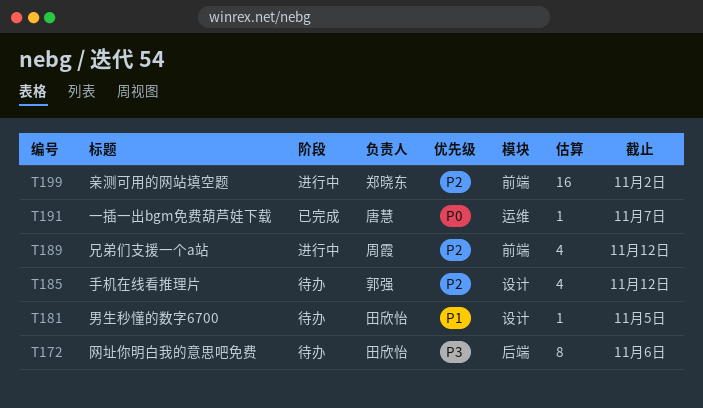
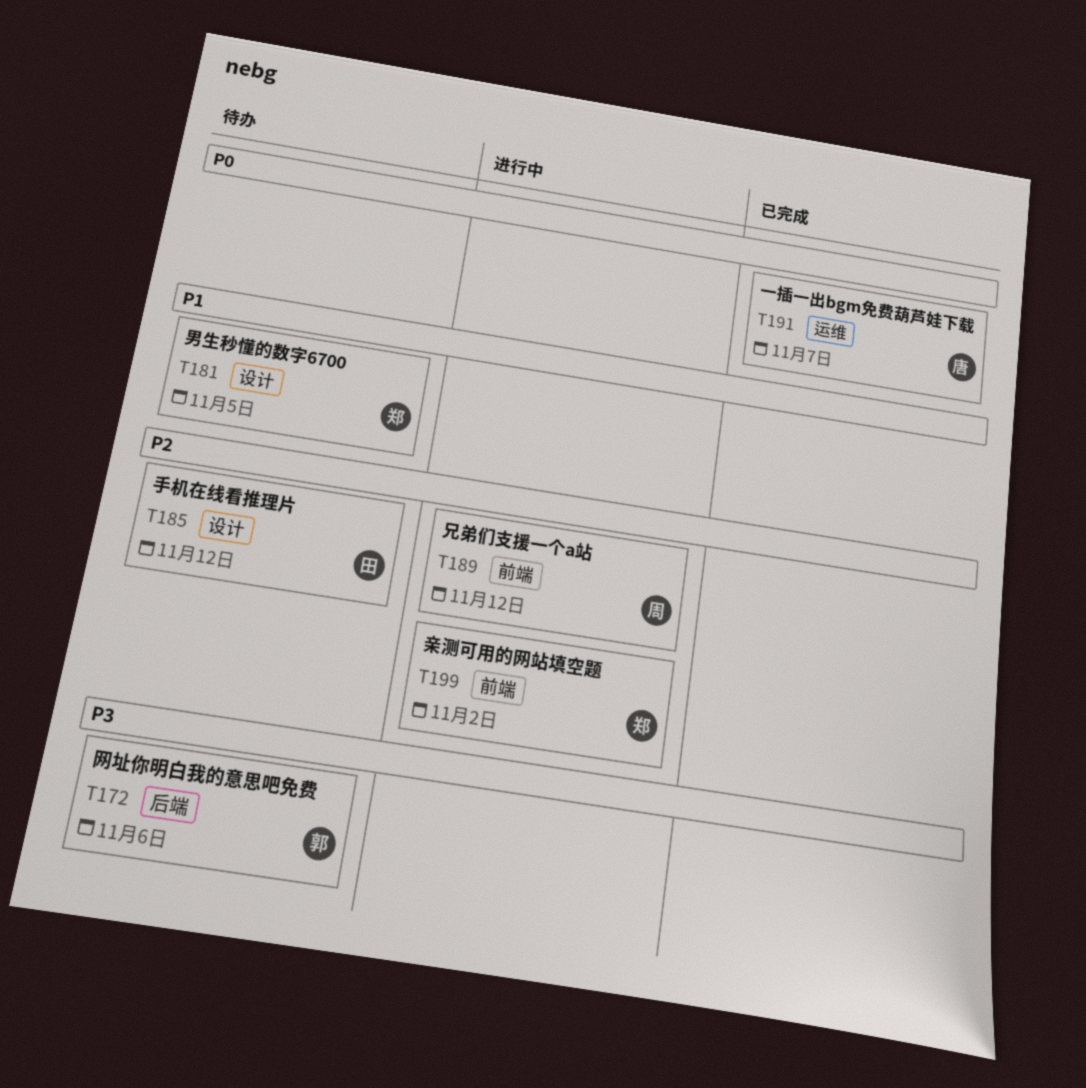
T172, owner: 田欣怡 -> 郭强
T181, owner: 田欣怡 -> 郑晓东
T185, owner: 郭强 -> 田欣怡

